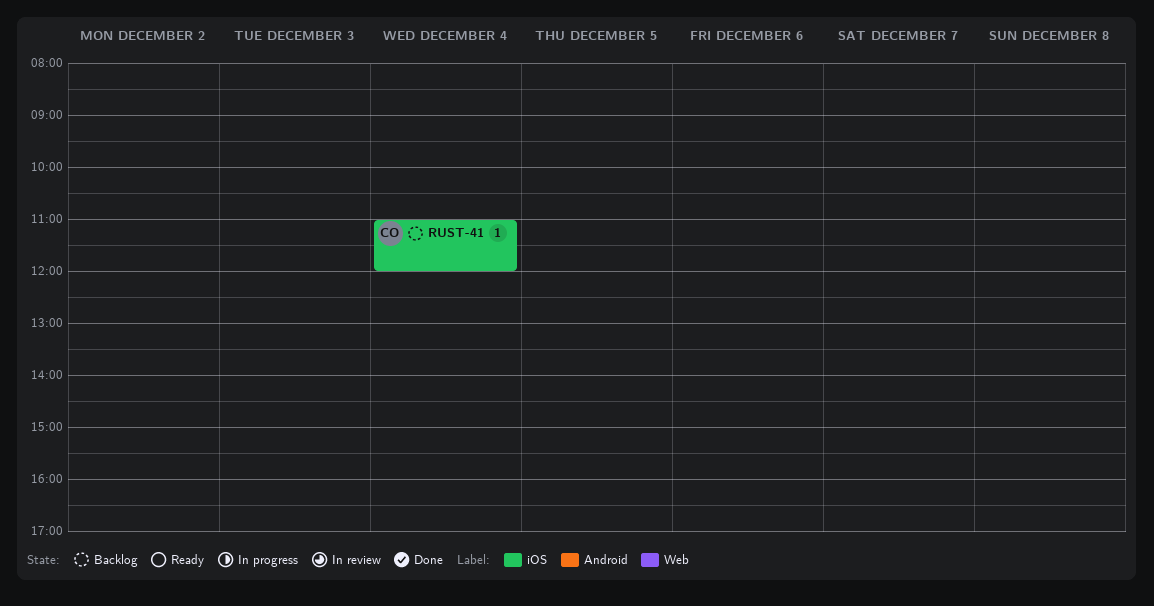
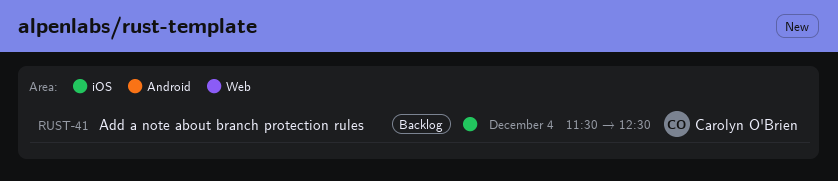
RUST-41, begins: 11:00 -> 11:30
RUST-41, ends: 12:00 -> 12:30

